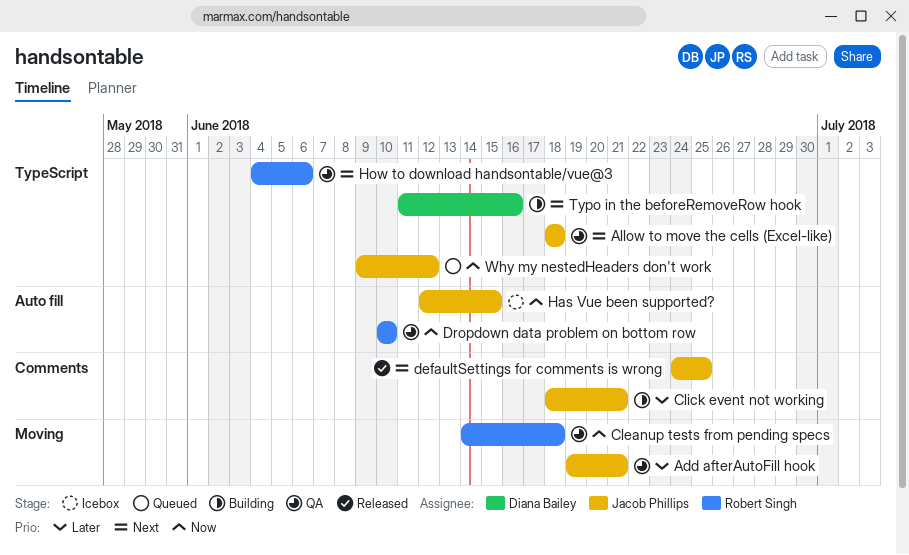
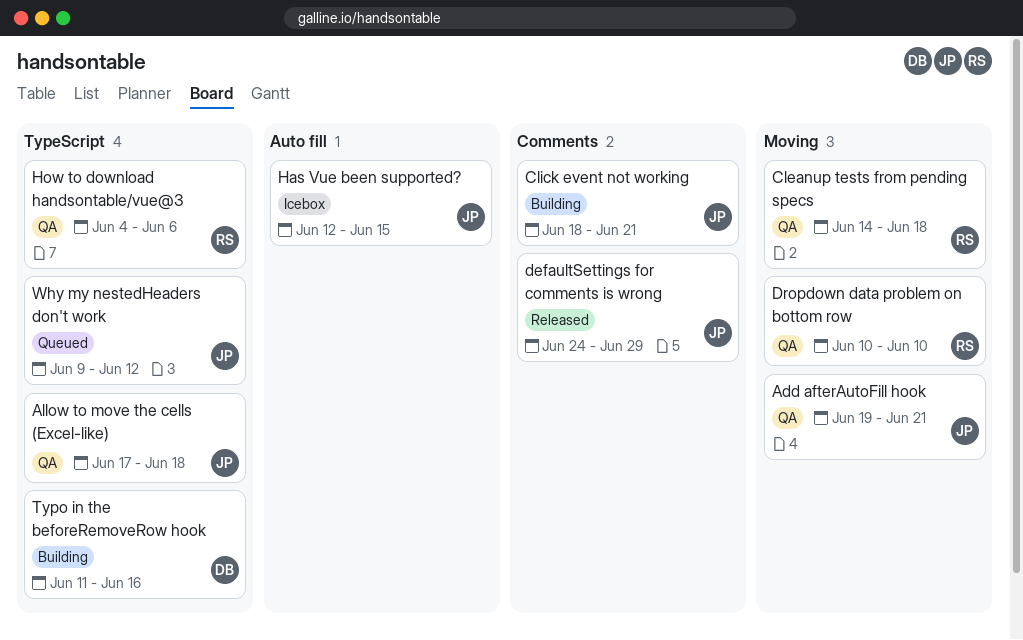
Allow to move the cells (Excel-like), start: Jun 18 -> Jun 17
defaultSettings for comments is wrong, due: Jun 25 -> Jun 29
Dropdown data problem on bottom row, label: Auto fill -> Moving

